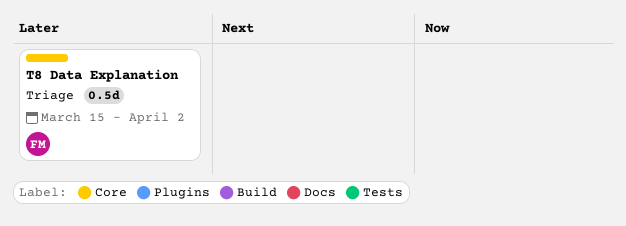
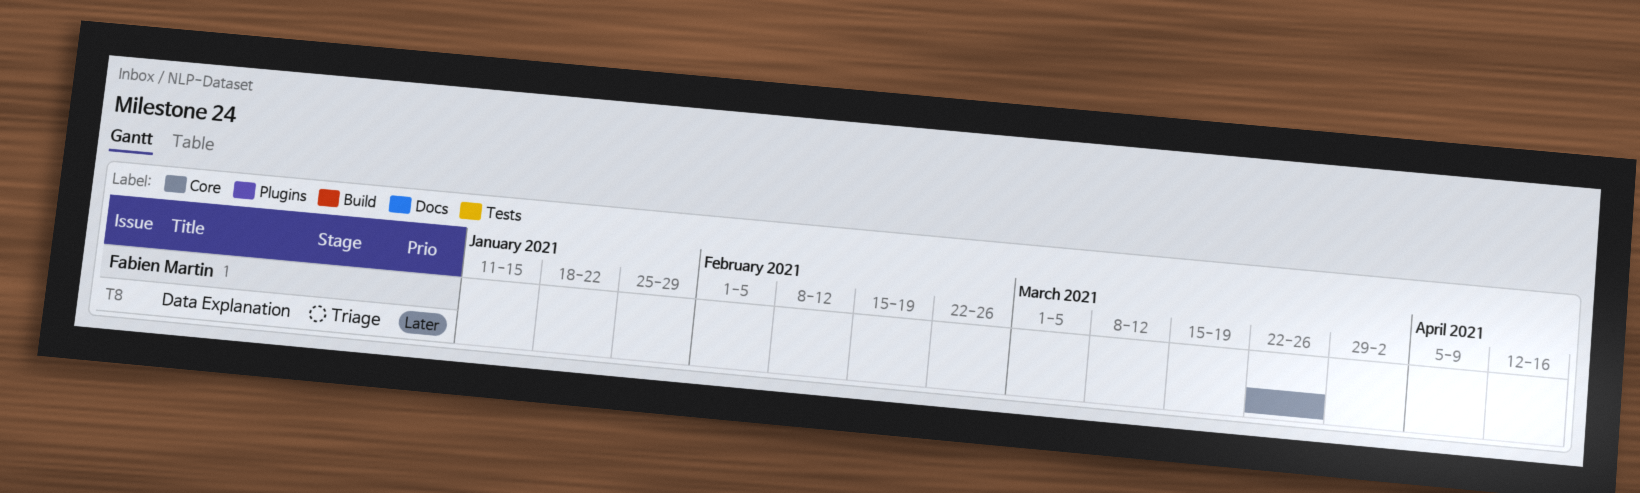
T8, start: Mar 15 -> Mar 22
T8, due: Apr 2 -> Mar 26

